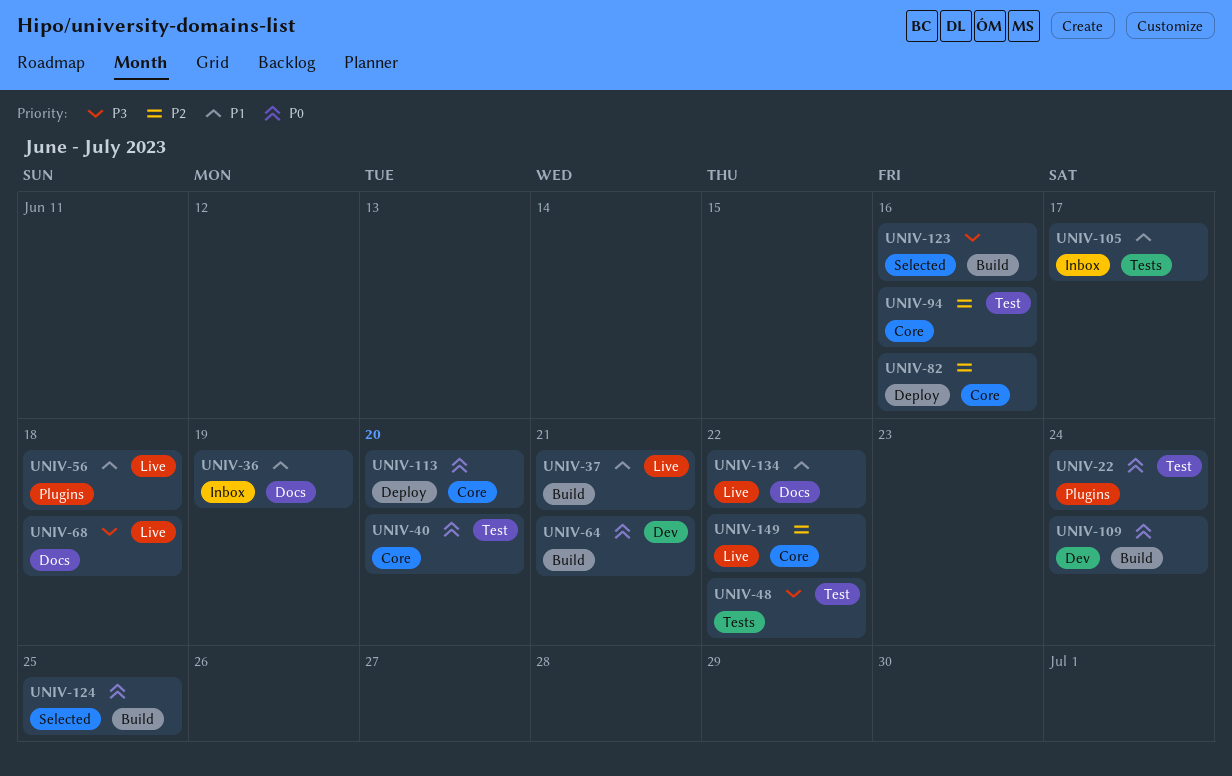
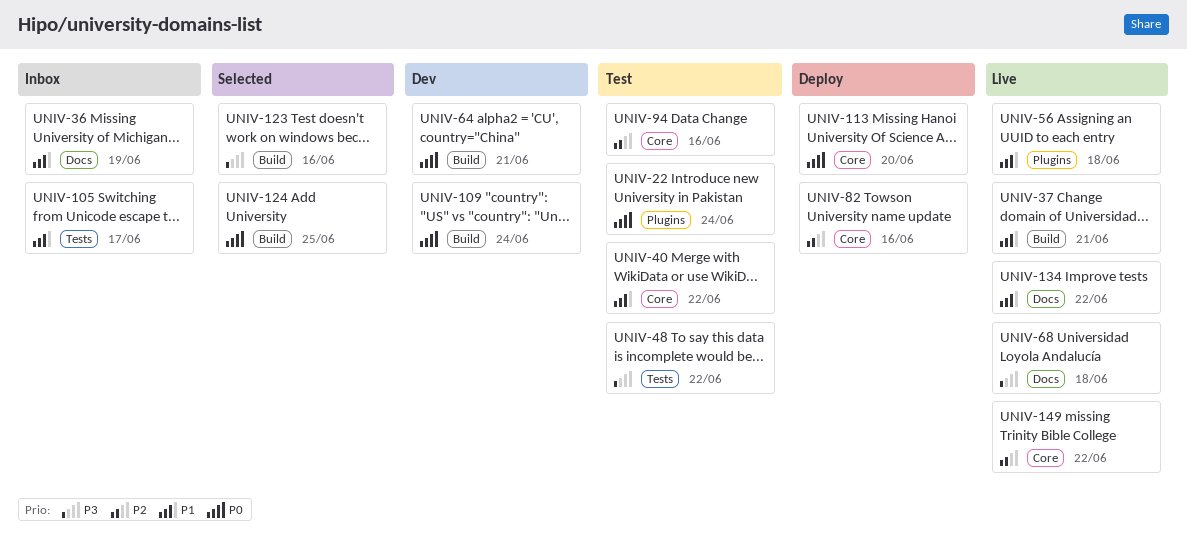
UNIV-40, priority: P0 -> P1
UNIV-40, due: Jun 20 -> Jun 22

